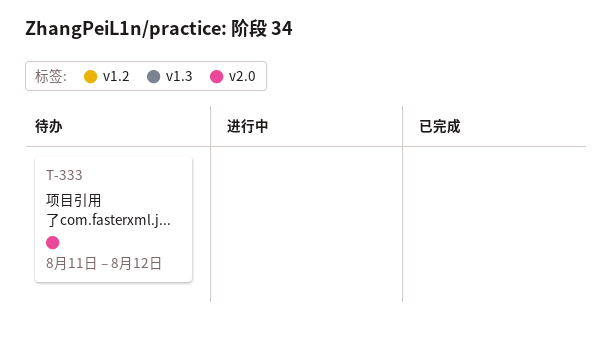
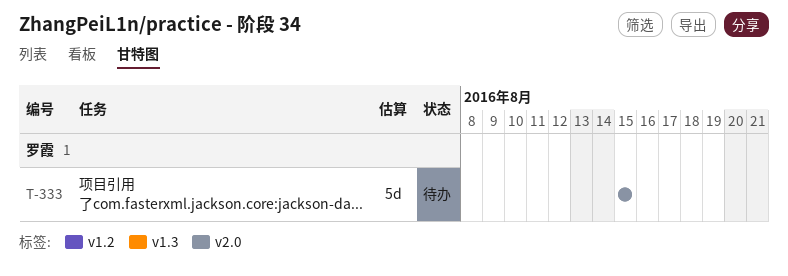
T-333, start: Aug 11 -> Aug 15
T-333, due: Aug 12 -> Aug 15

